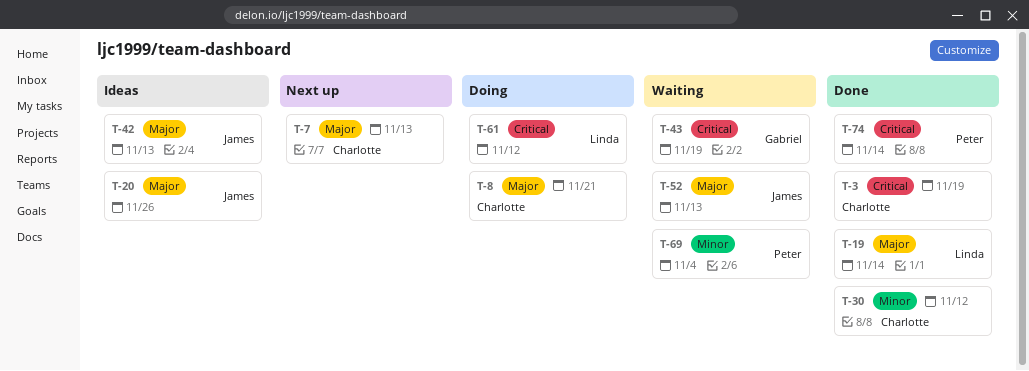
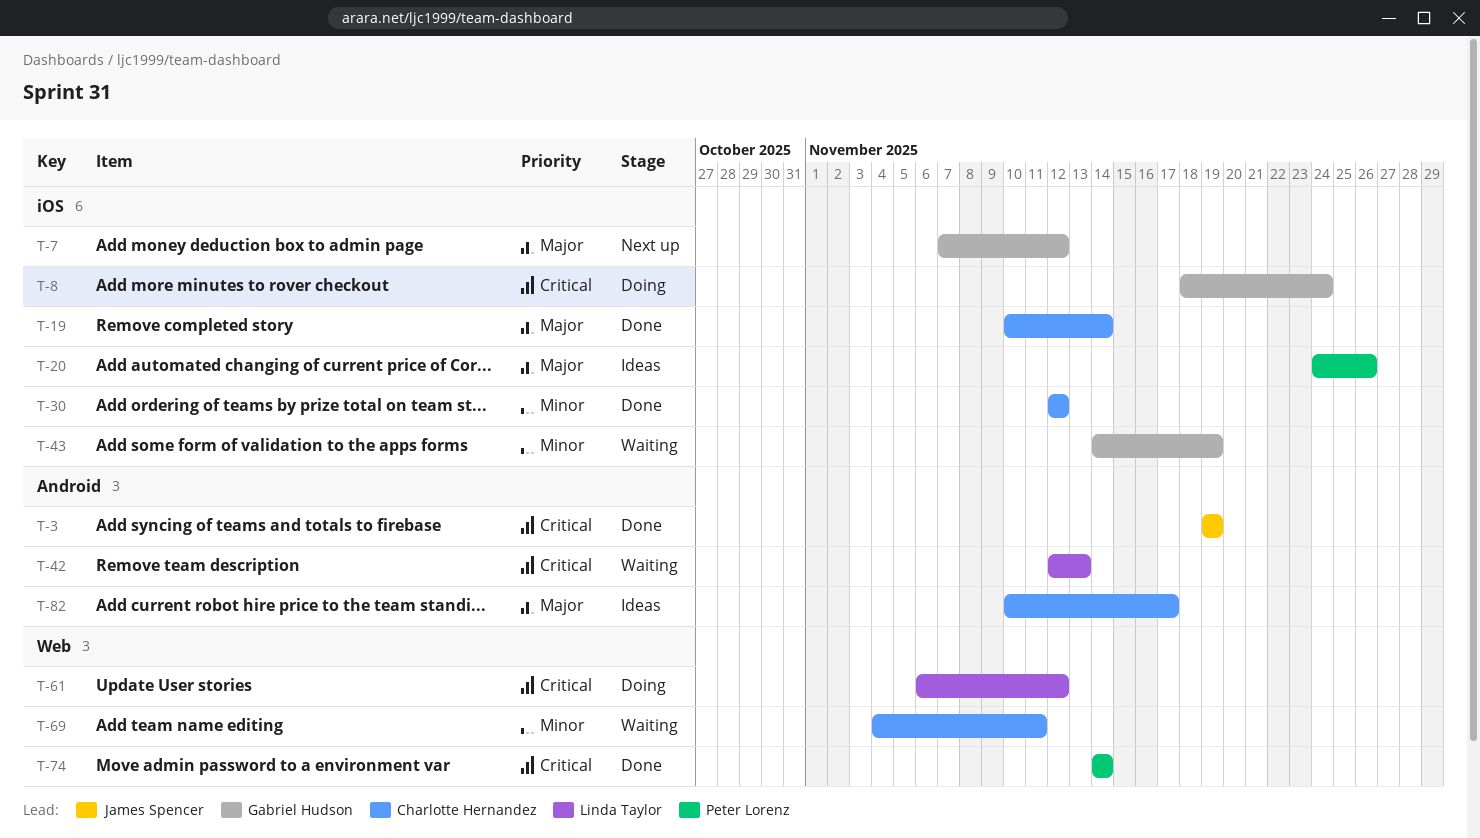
T-3, owner: Charlotte Hernandez -> James Spencer
T-7, owner: Charlotte Hernandez -> Gabriel Hudson
T-7, due: Nov 13 -> Nov 12
T-8, owner: Charlotte Hernandez -> Gabriel Hudson
T-8, priority: Major -> Critical
T-8, due: Nov 21 -> Nov 24
T-19, owner: Linda Taylor -> Charlotte Hernandez
T-20, owner: James Spencer -> Peter Lorenz
T-42, status: Ideas -> Waiting
T-42, owner: James Spencer -> Linda Taylor
T-42, priority: Major -> Critical
T-43, priority: Critical -> Minor
T-52: present -> none
T-69, owner: Peter Lorenz -> Charlotte Hernandez
T-69, due: Nov 4 -> Nov 11
T-82: none -> present

